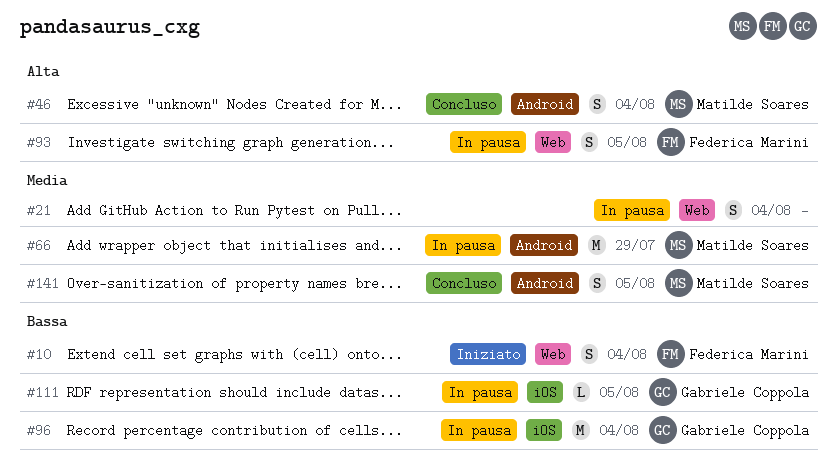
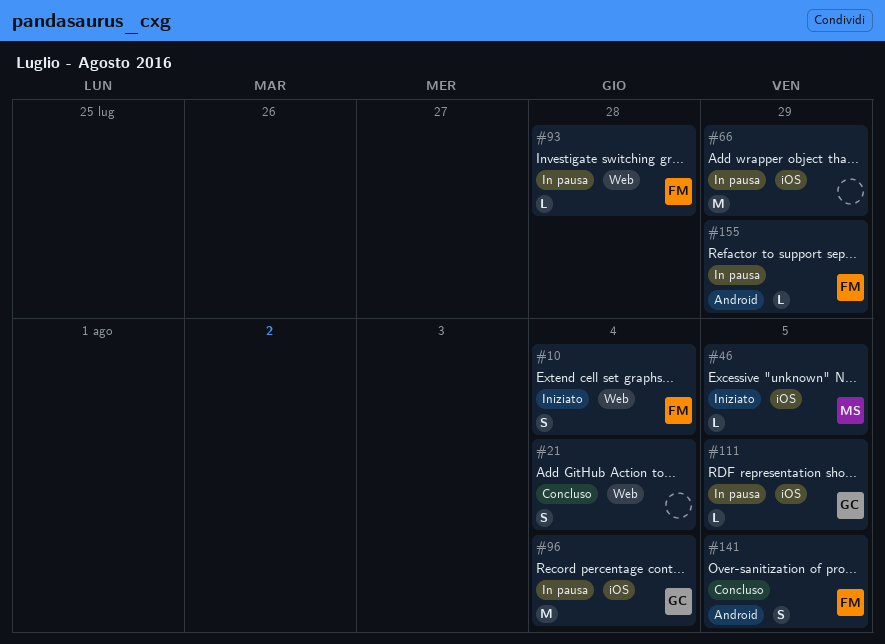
#21, status: In pausa -> Concluso
#46, status: Concluso -> Iniziato
#46, label: Android -> iOS
#46, estimate: S -> L
#46, due: Aug 4 -> Aug 5
#66, owner: Matilde Soares -> none
#66, label: Android -> iOS
#93, estimate: S -> L
#93, due: Aug 5 -> Jul 28
#141, owner: Matilde Soares -> Federica Marini
#155: none -> present

